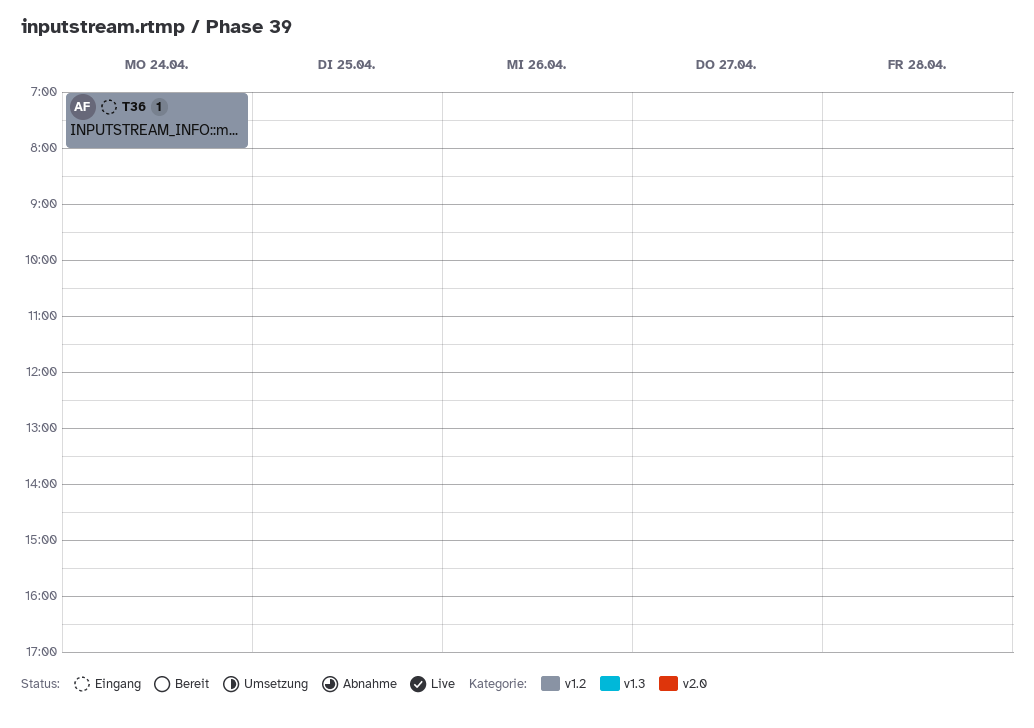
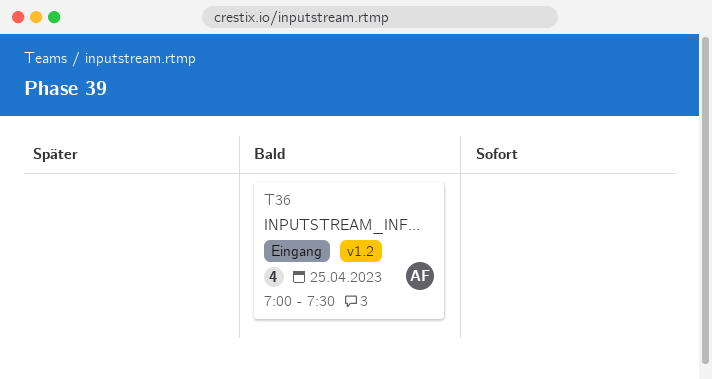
T36, estimate: 1 -> 4
T36, day: Apr 24 -> Apr 25
T36, ends: 08:00 -> 07:30

